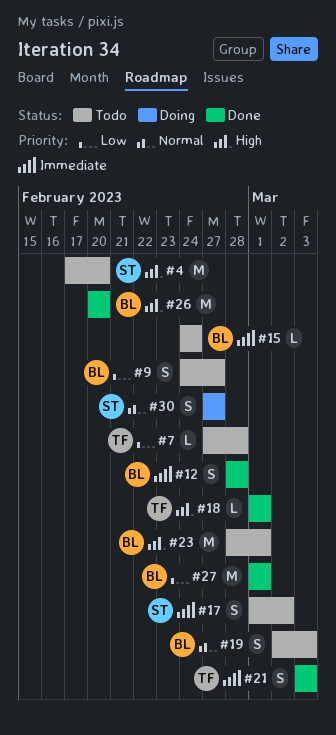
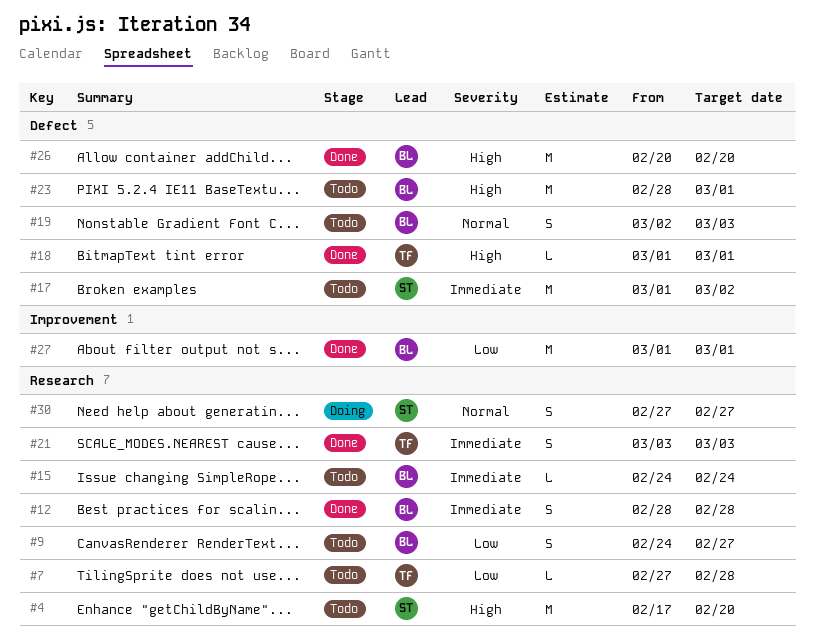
#17, estimate: S -> M

